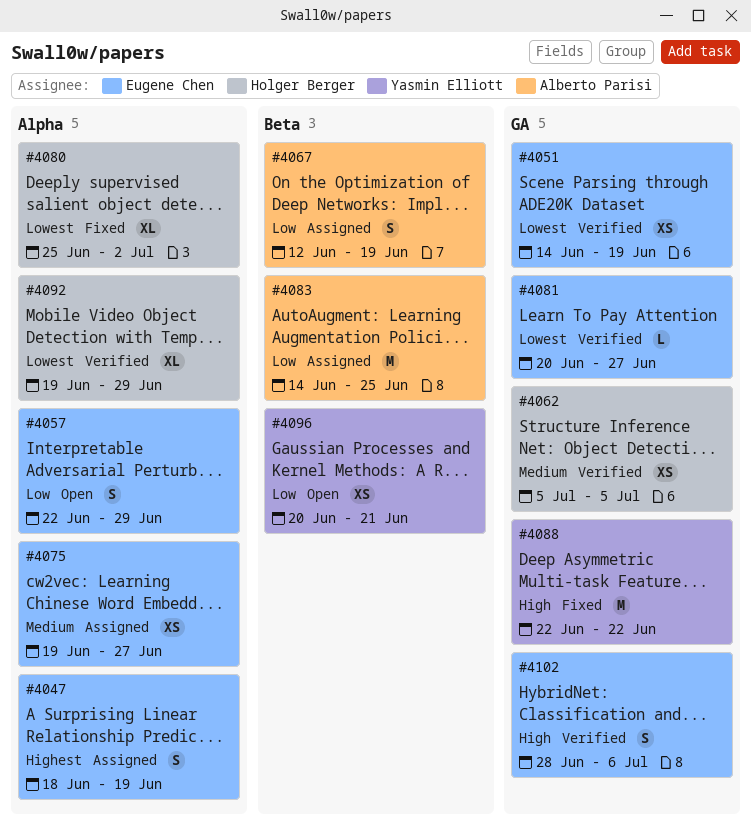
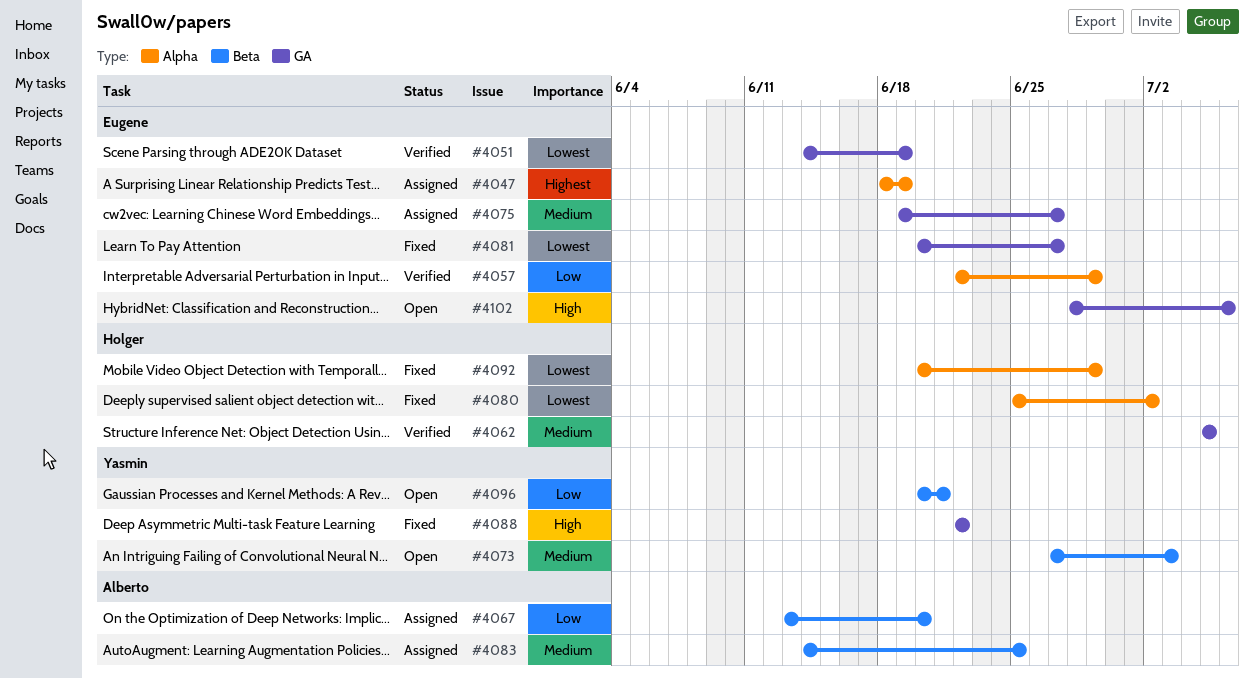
#4057, status: Open -> Verified
#4067, start: Jun 12 -> Jun 13
#4067, due: Jun 19 -> Jun 20
#4073: none -> present
#4075, label: Alpha -> GA
#4081, status: Verified -> Fixed
#4083, priority: Low -> Medium
#4092, status: Verified -> Fixed
#4092, start: Jun 19 -> Jun 20
#4102, status: Verified -> Open

